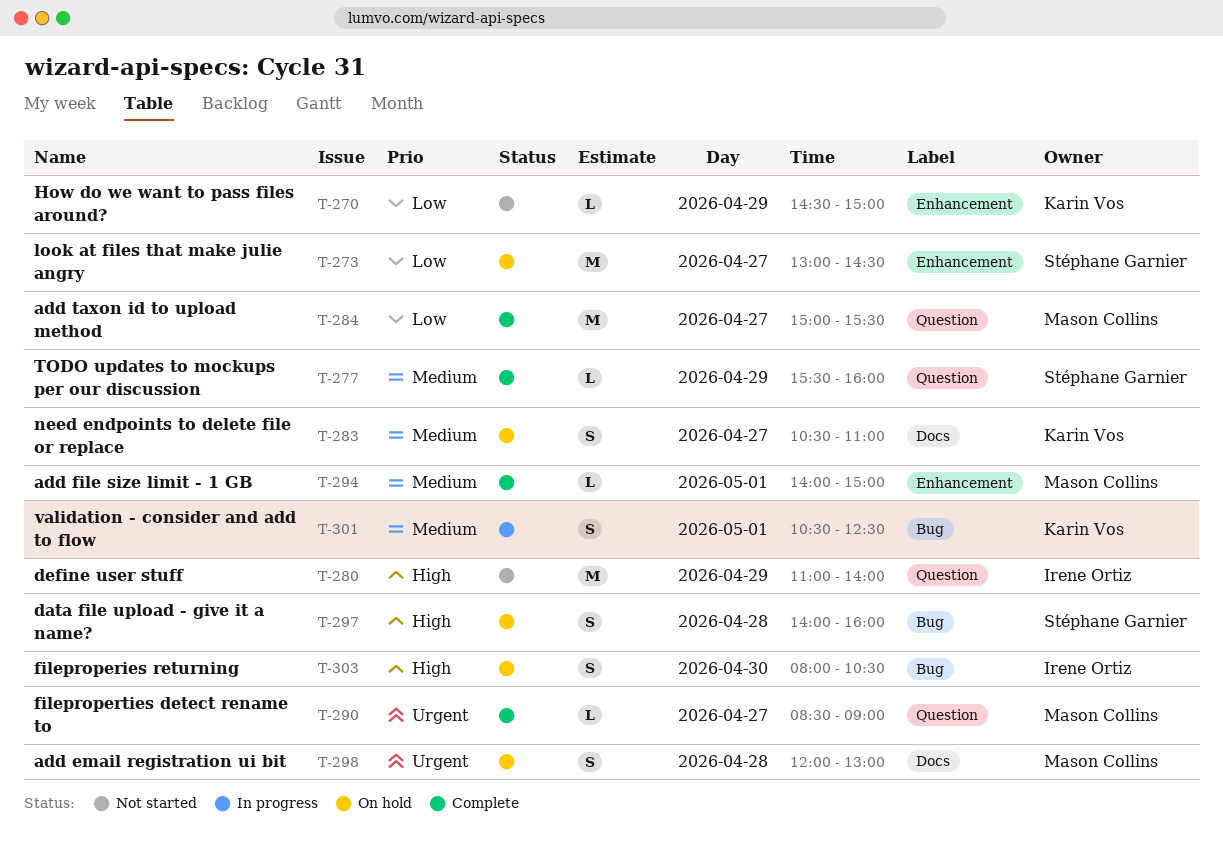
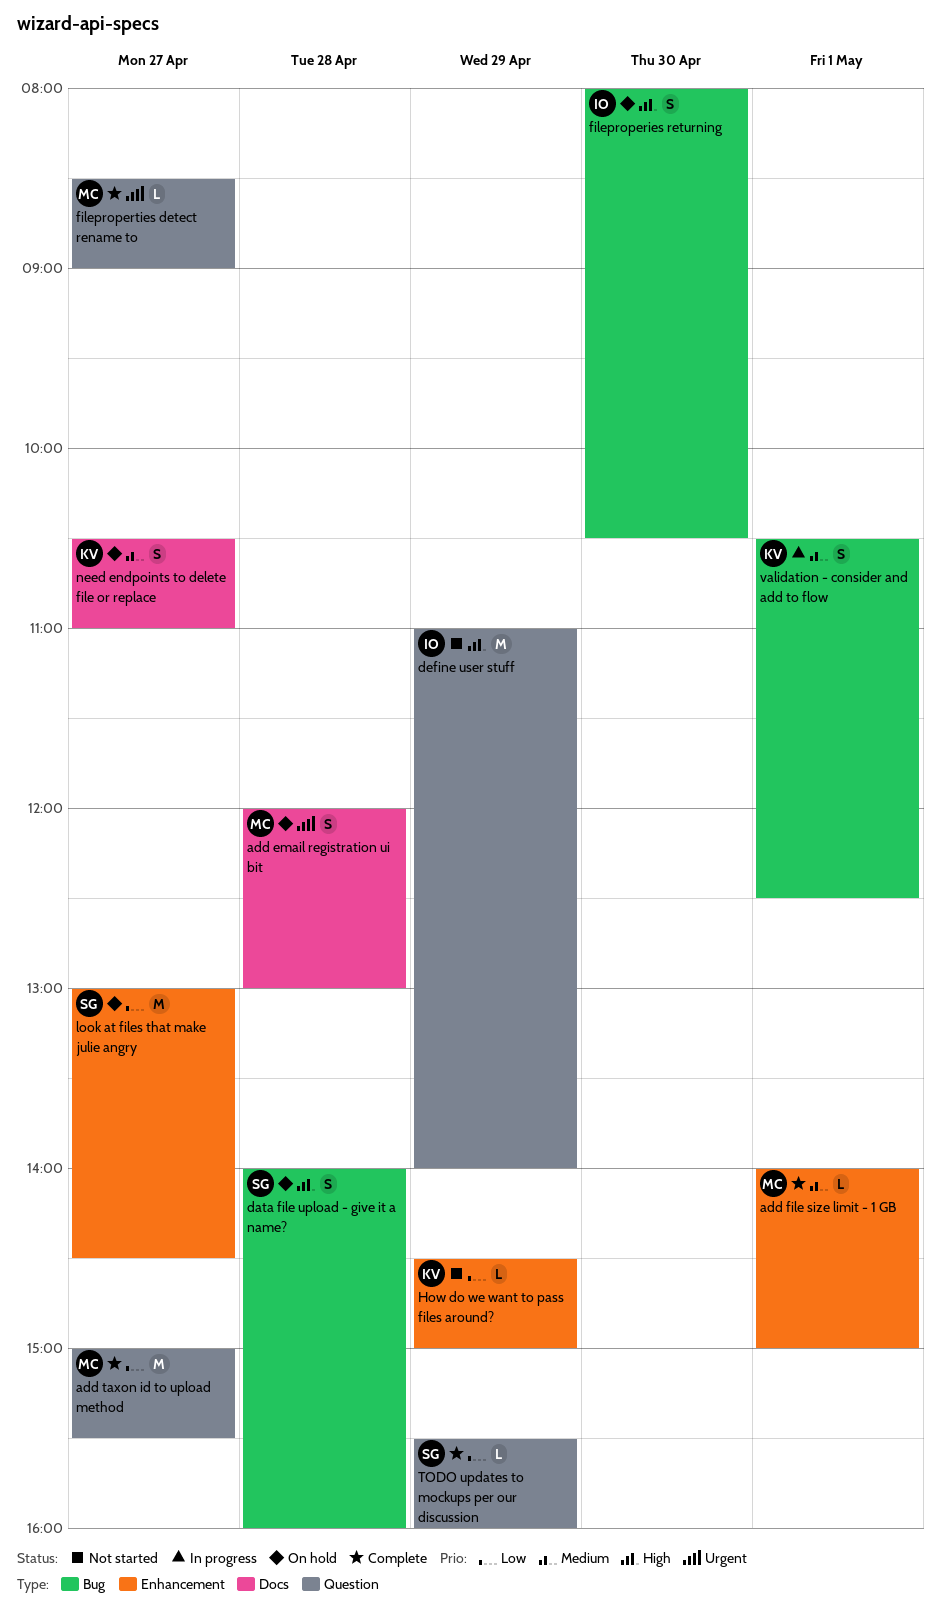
TODO updates to mockups per our discussion, priority: Medium -> Low

